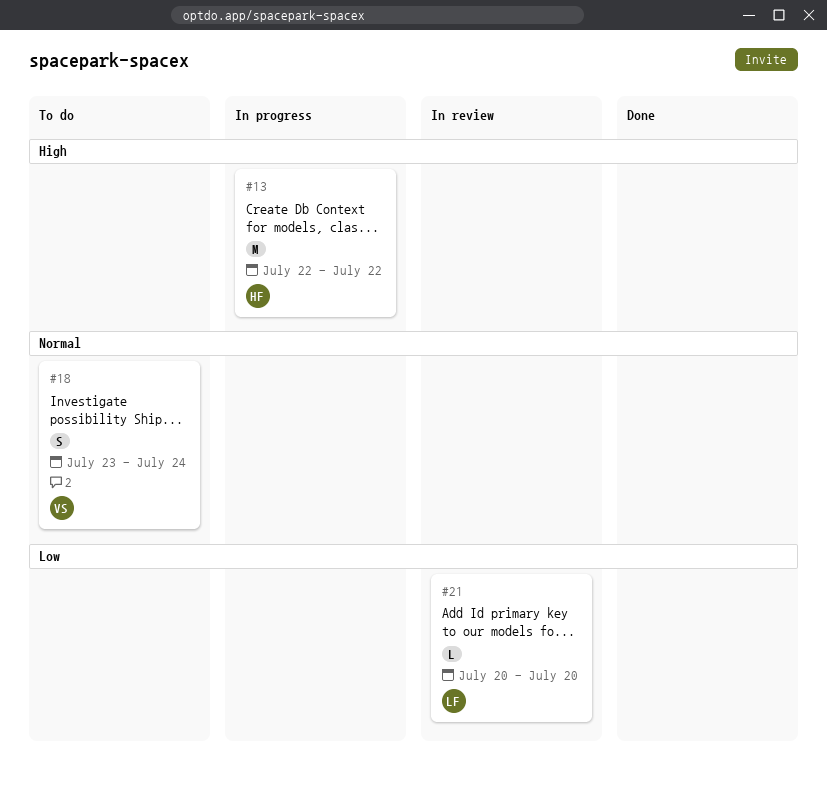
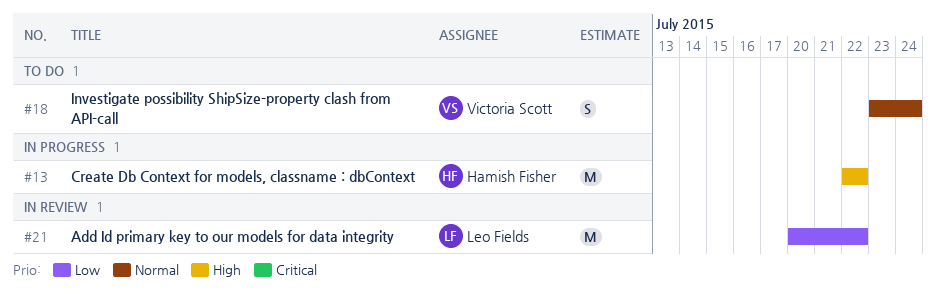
#21, estimate: L -> M
#21, due: Jul 20 -> Jul 22

